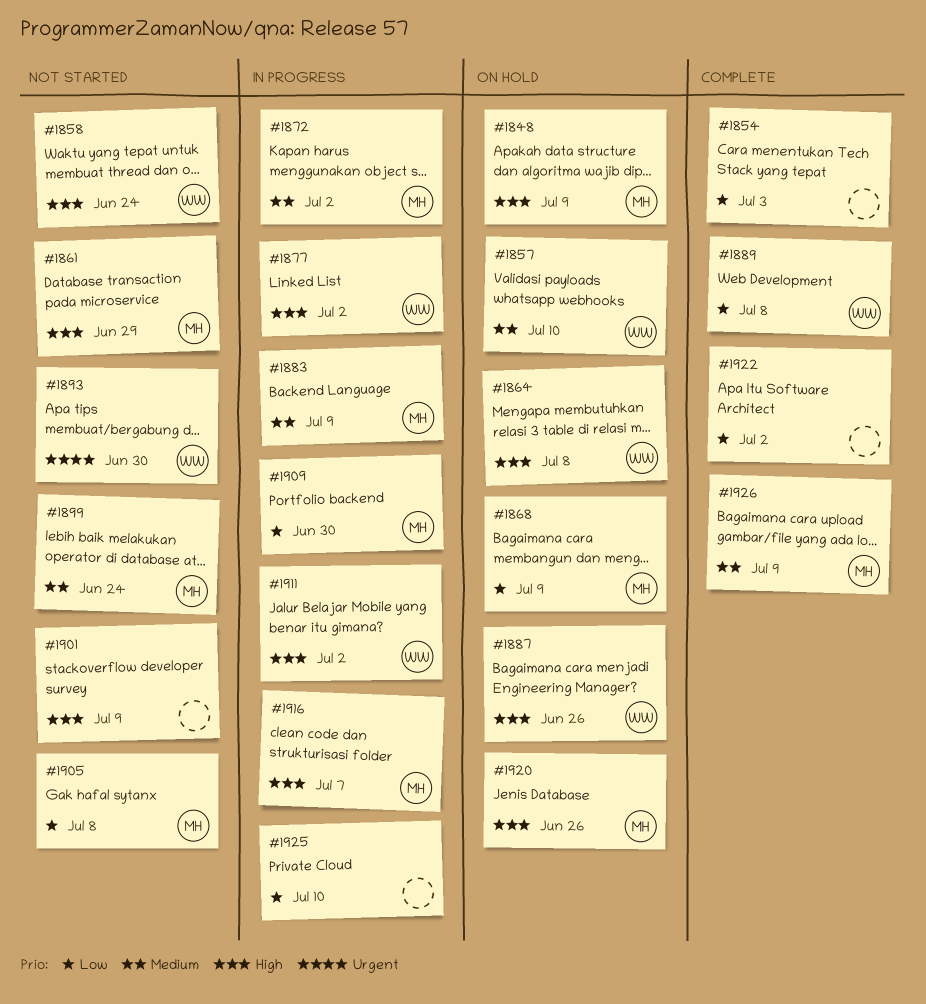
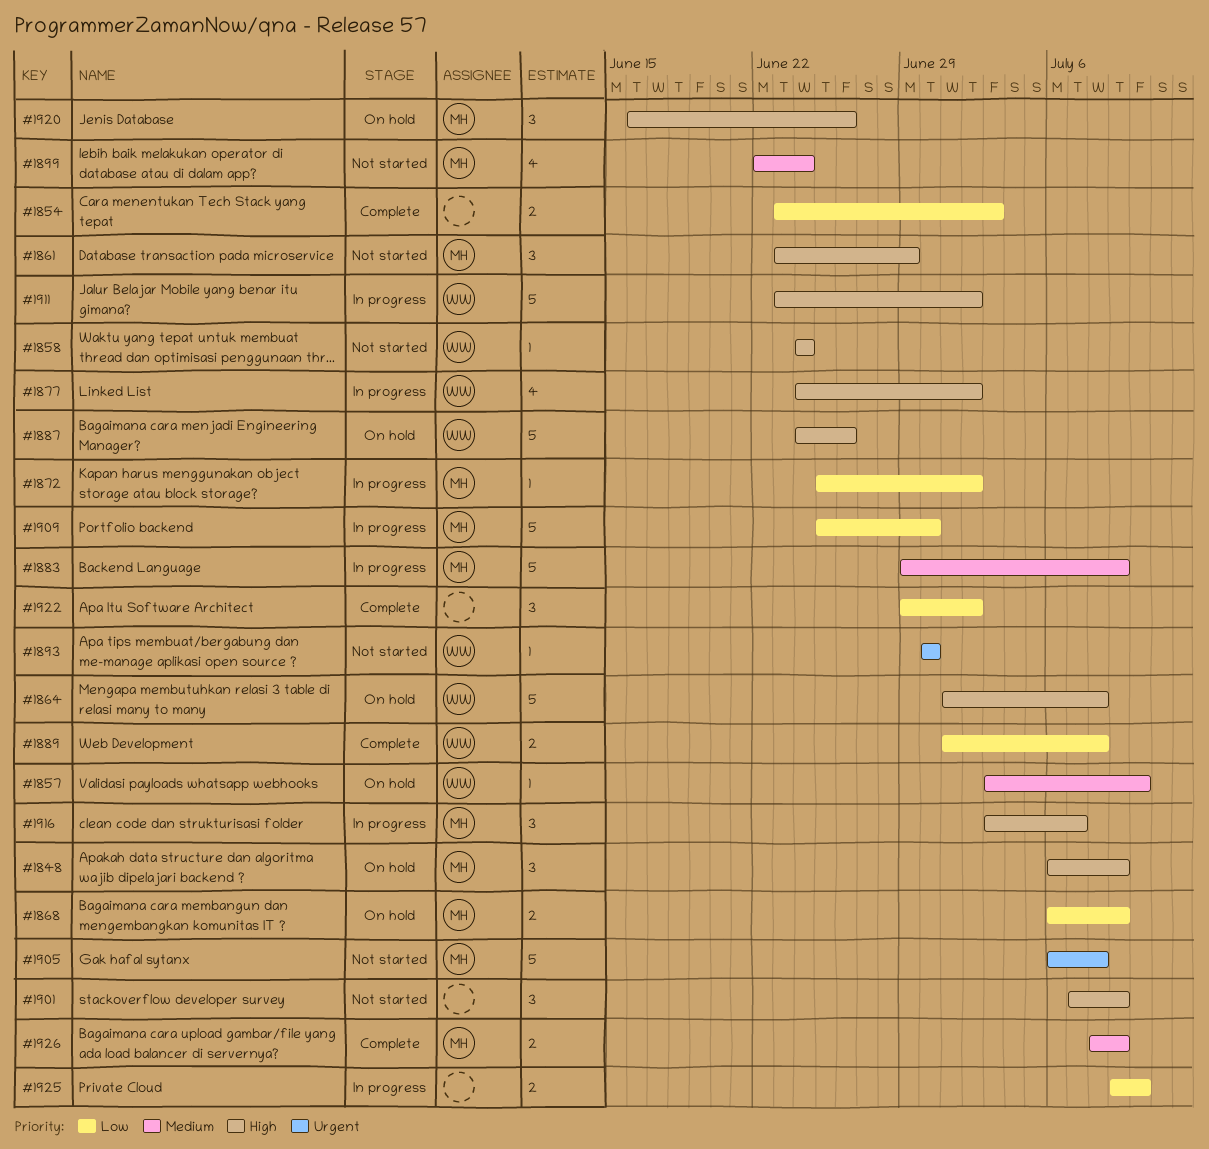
#1872, priority: Medium -> Low
#1905, priority: Low -> Urgent

